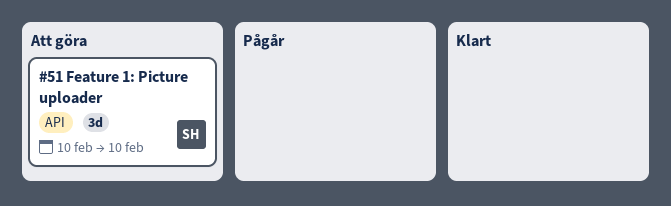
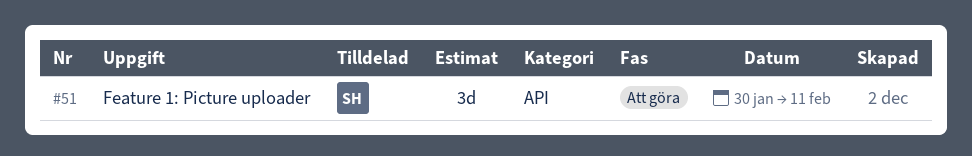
#51, start: Feb 10 -> Jan 30
#51, due: Feb 10 -> Feb 11

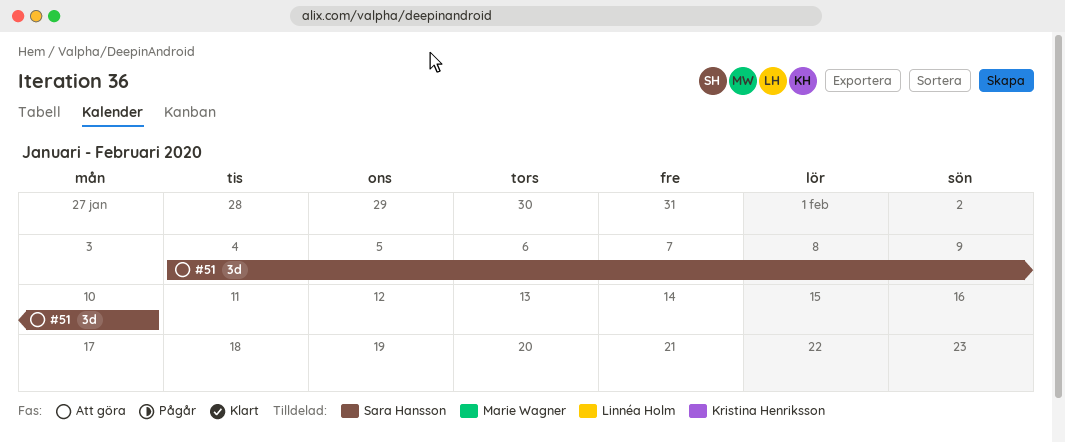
#51, start: Jan 30 -> Feb 4
#51, due: Feb 11 -> Feb 10

